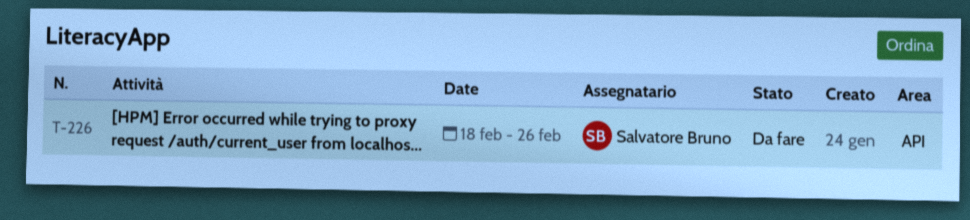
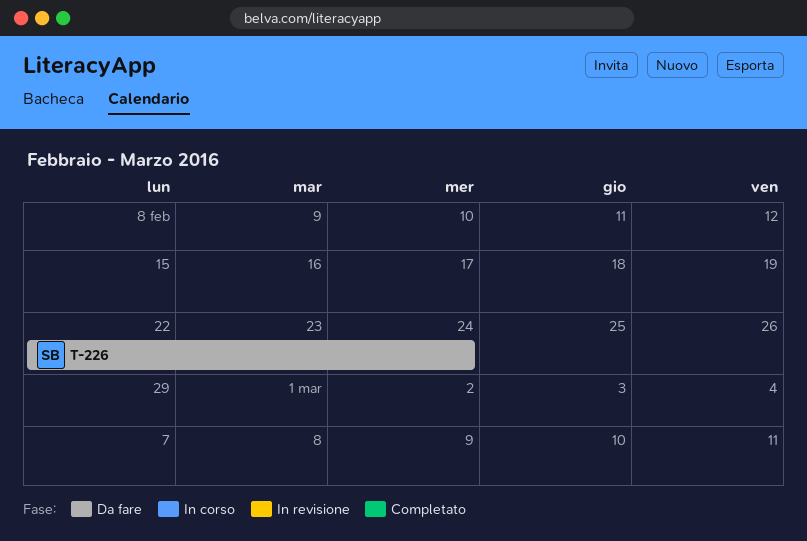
T-226, start: Feb 18 -> Feb 22
T-226, due: Feb 26 -> Feb 24

